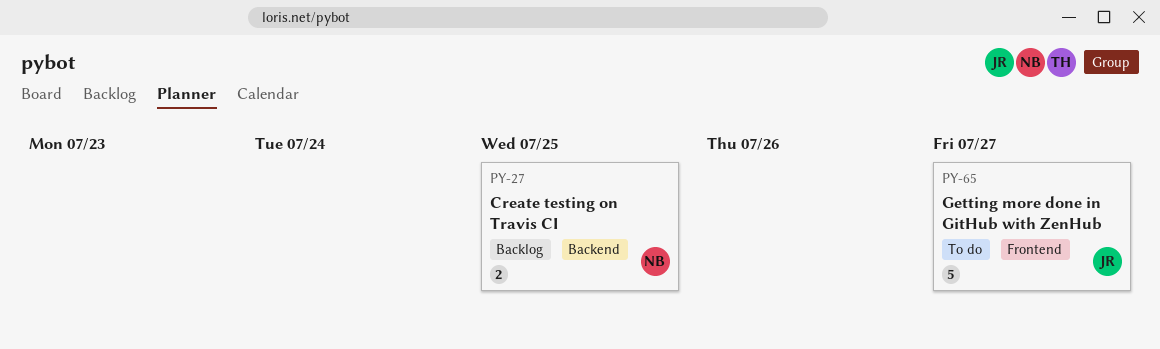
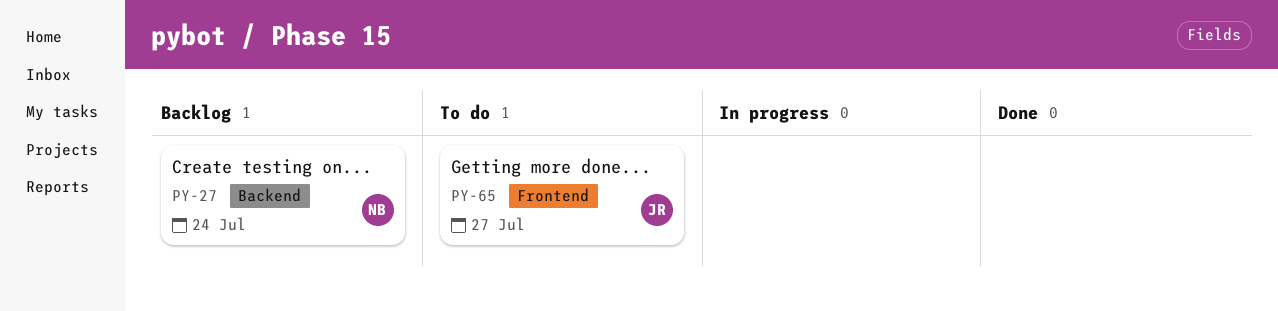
PY-27, due: Jul 25 -> Jul 24

